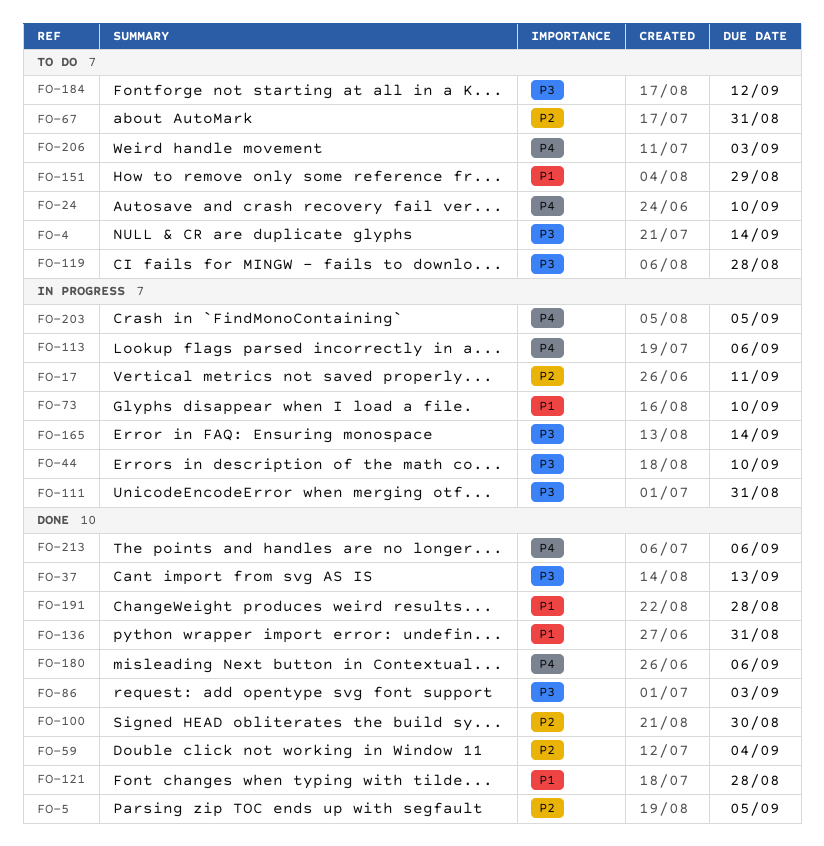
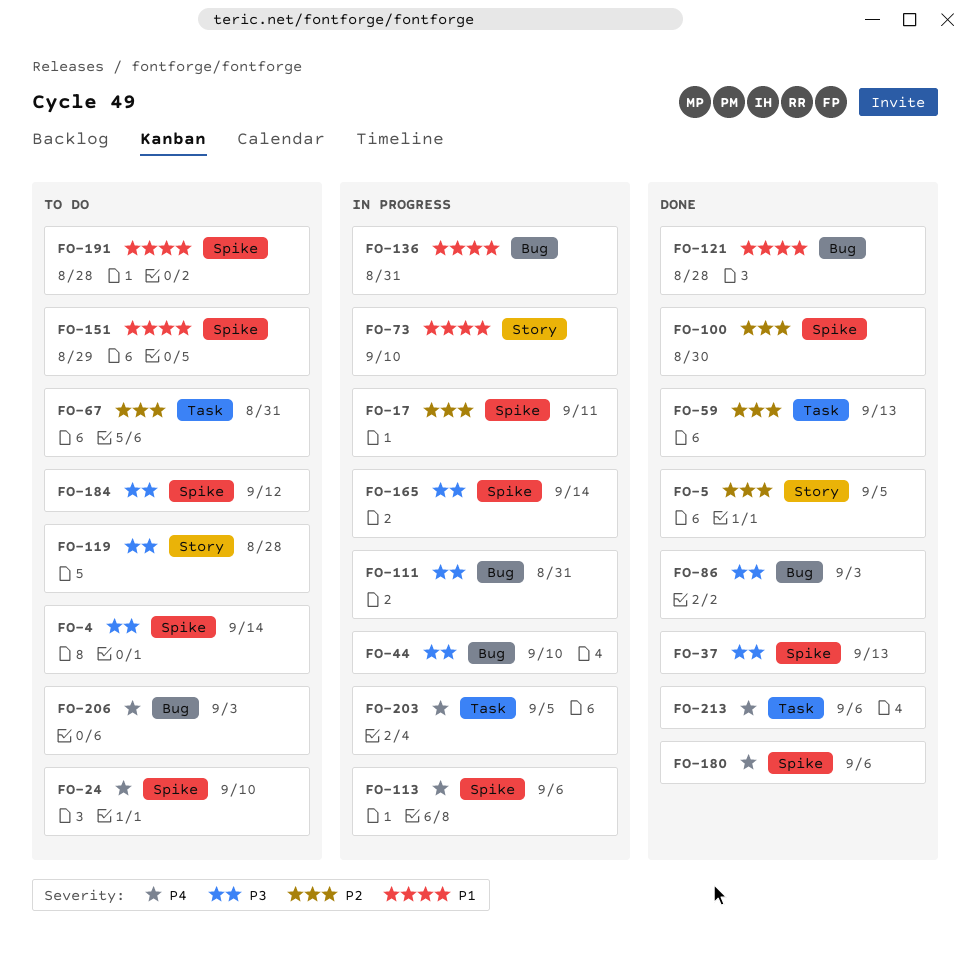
FO-59, due: Sep 4 -> Sep 13
FO-136, status: Done -> In progress
FO-191, status: Done -> To do

